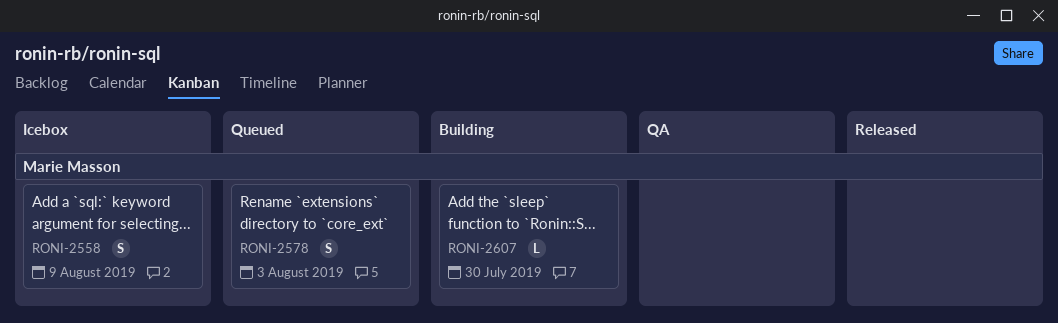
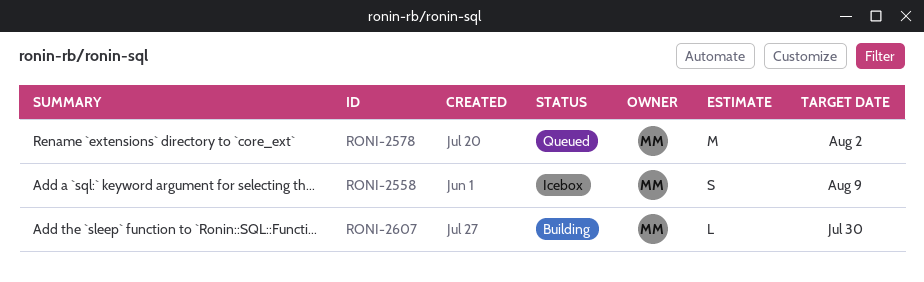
RONI-2578, estimate: S -> M
RONI-2578, due: Aug 3 -> Aug 2

